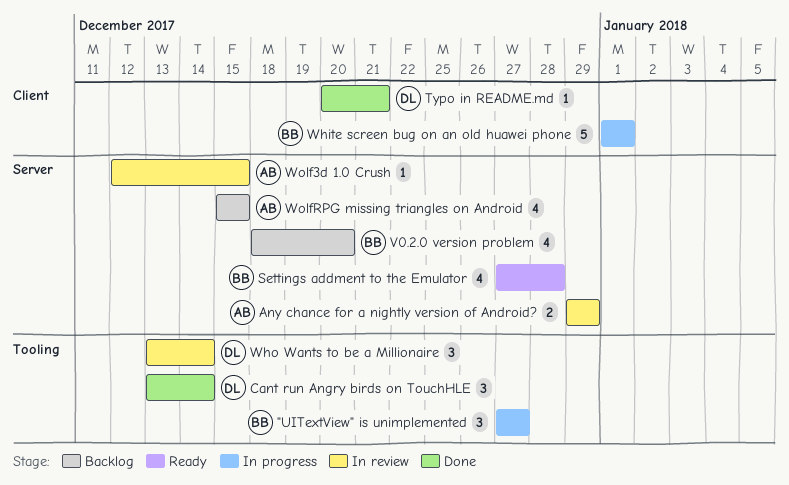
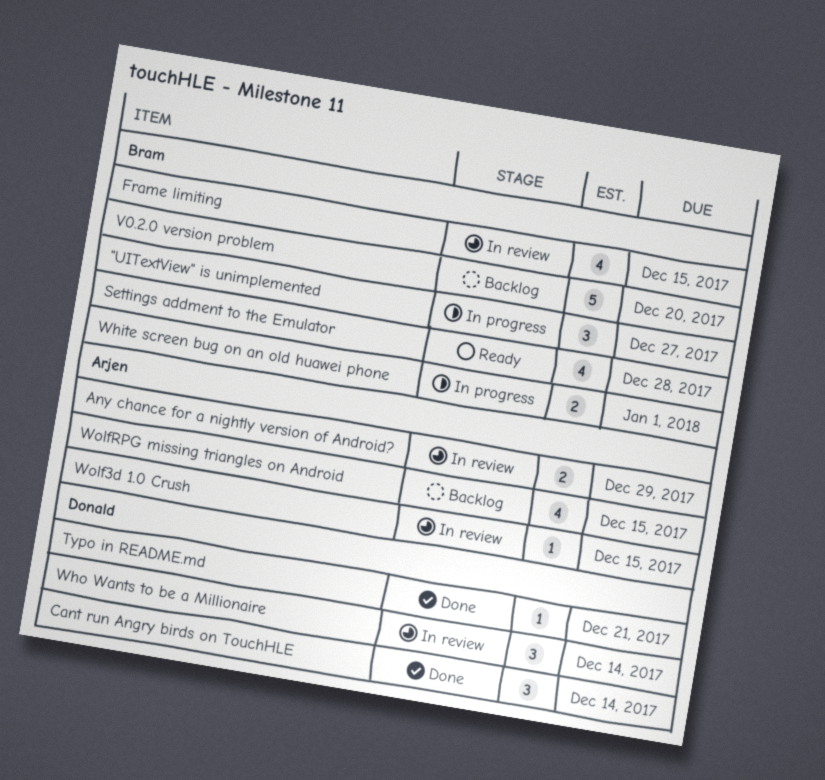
Frame limiting: none -> present
V0.2.0 version problem, estimate: 4 -> 5
White screen bug on an old huawei phone, estimate: 5 -> 2

